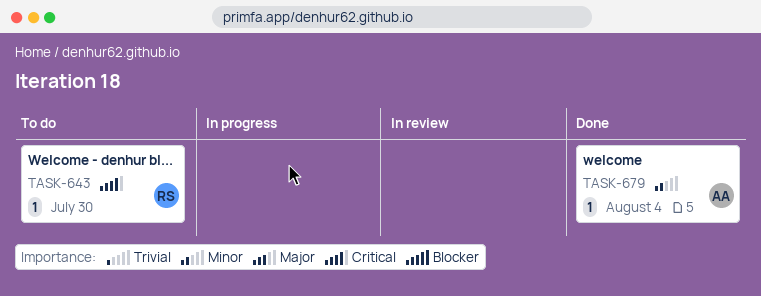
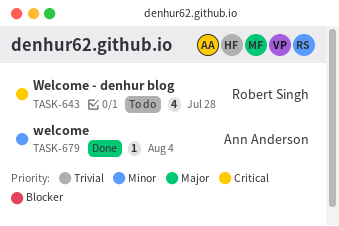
TASK-643, estimate: 1 -> 4
TASK-643, due: Jul 30 -> Jul 28

